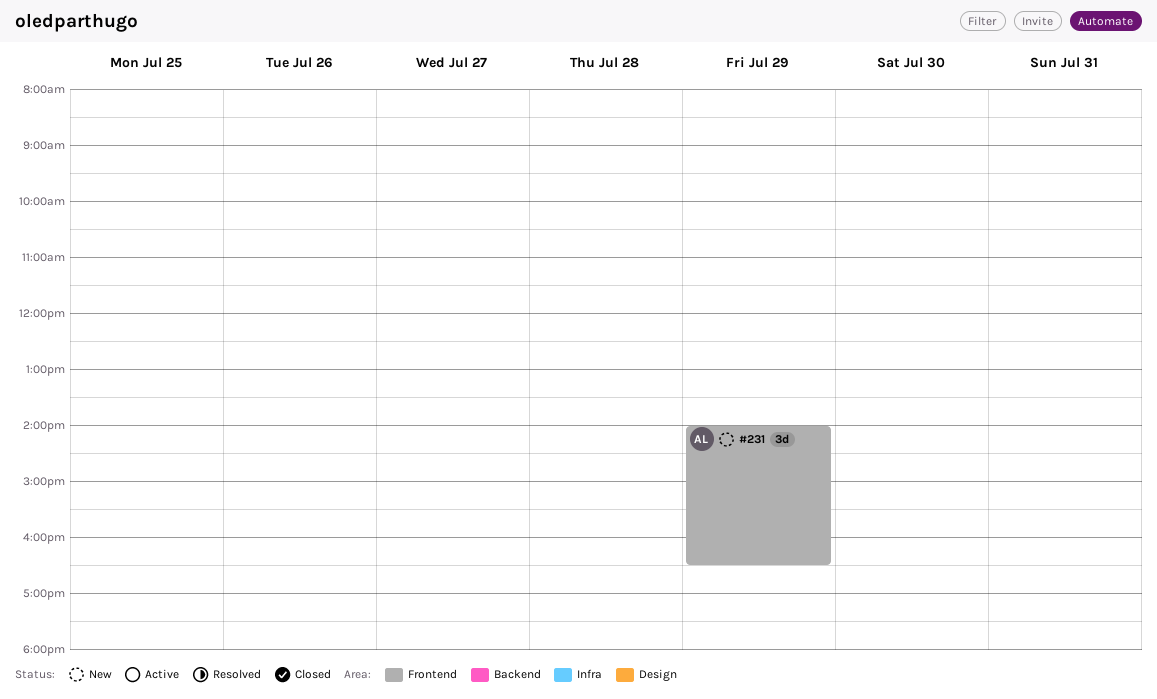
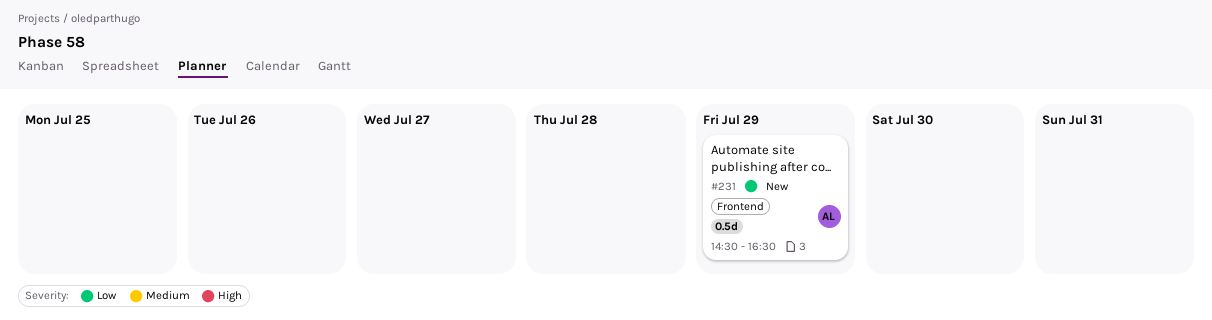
#231, estimate: 3d -> 0.5d
#231, begins: 14:00 -> 14:30

